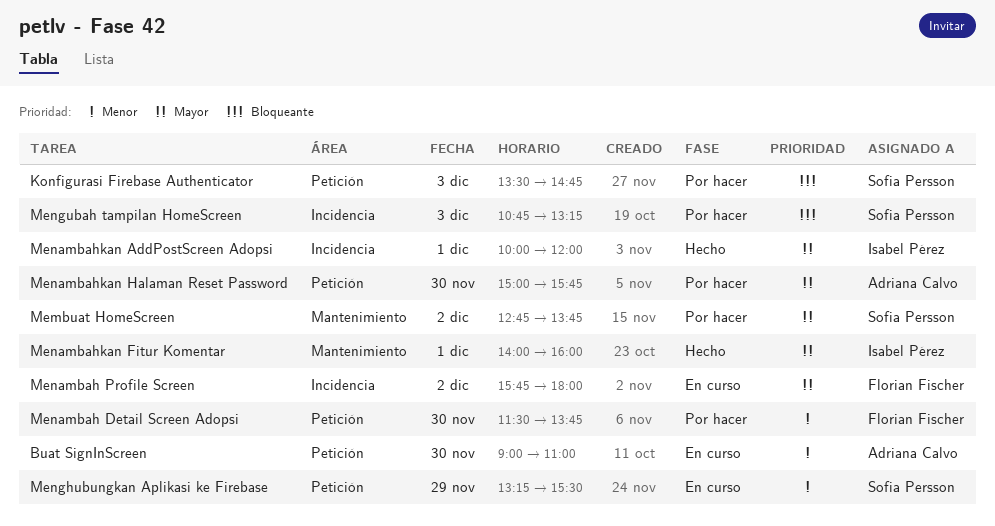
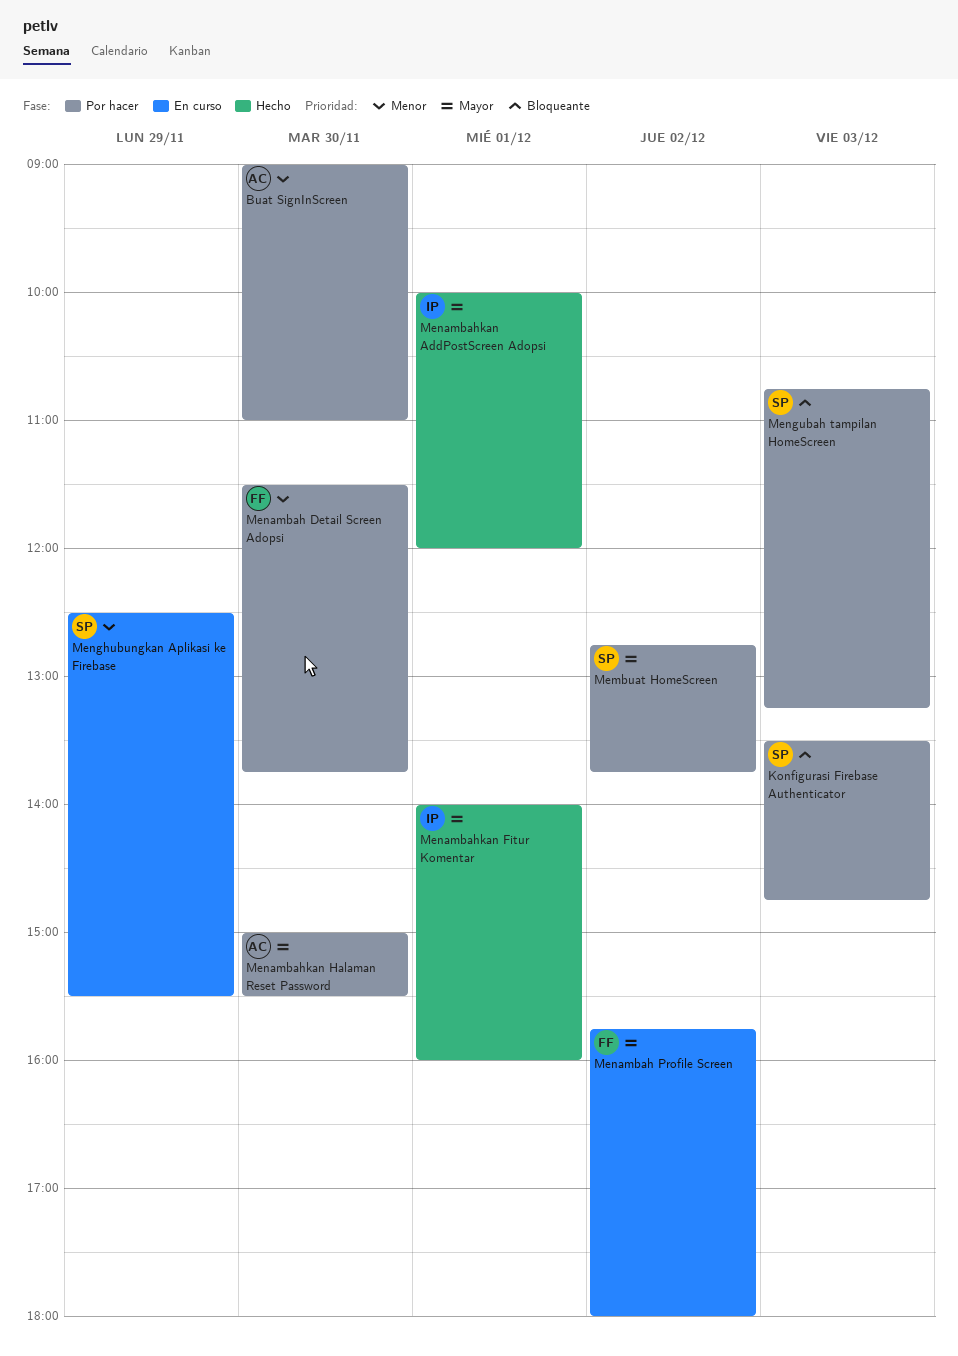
Buat SignInScreen, status: En curso -> Por hacer
Menambahkan Halaman Reset Password, ends: 15:45 -> 15:30
Menghubungkan Aplikasi ke Firebase, begins: 13:15 -> 12:30

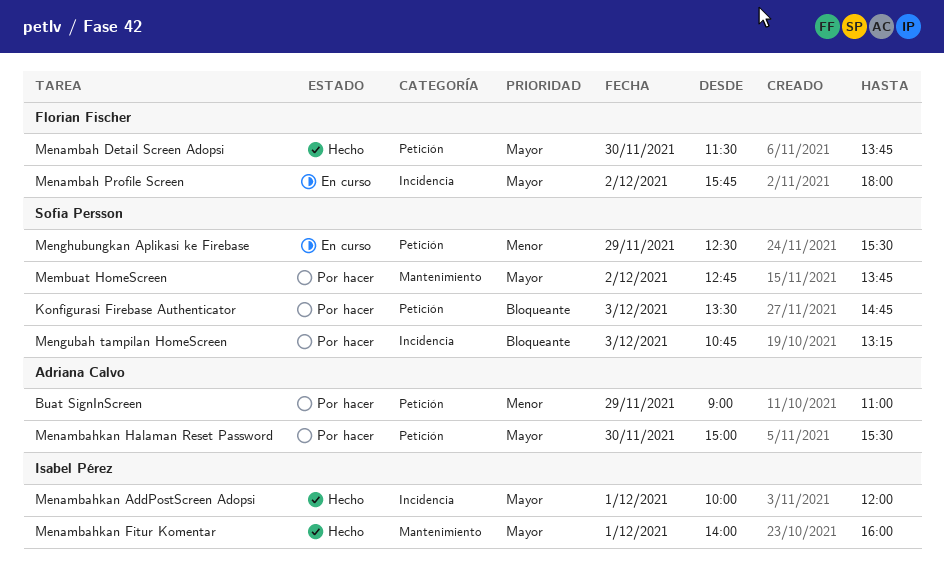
Buat SignInScreen, day: Nov 30 -> Nov 29
Menambah Detail Screen Adopsi, status: Por hacer -> Hecho
Menambah Detail Screen Adopsi, priority: Menor -> Mayor

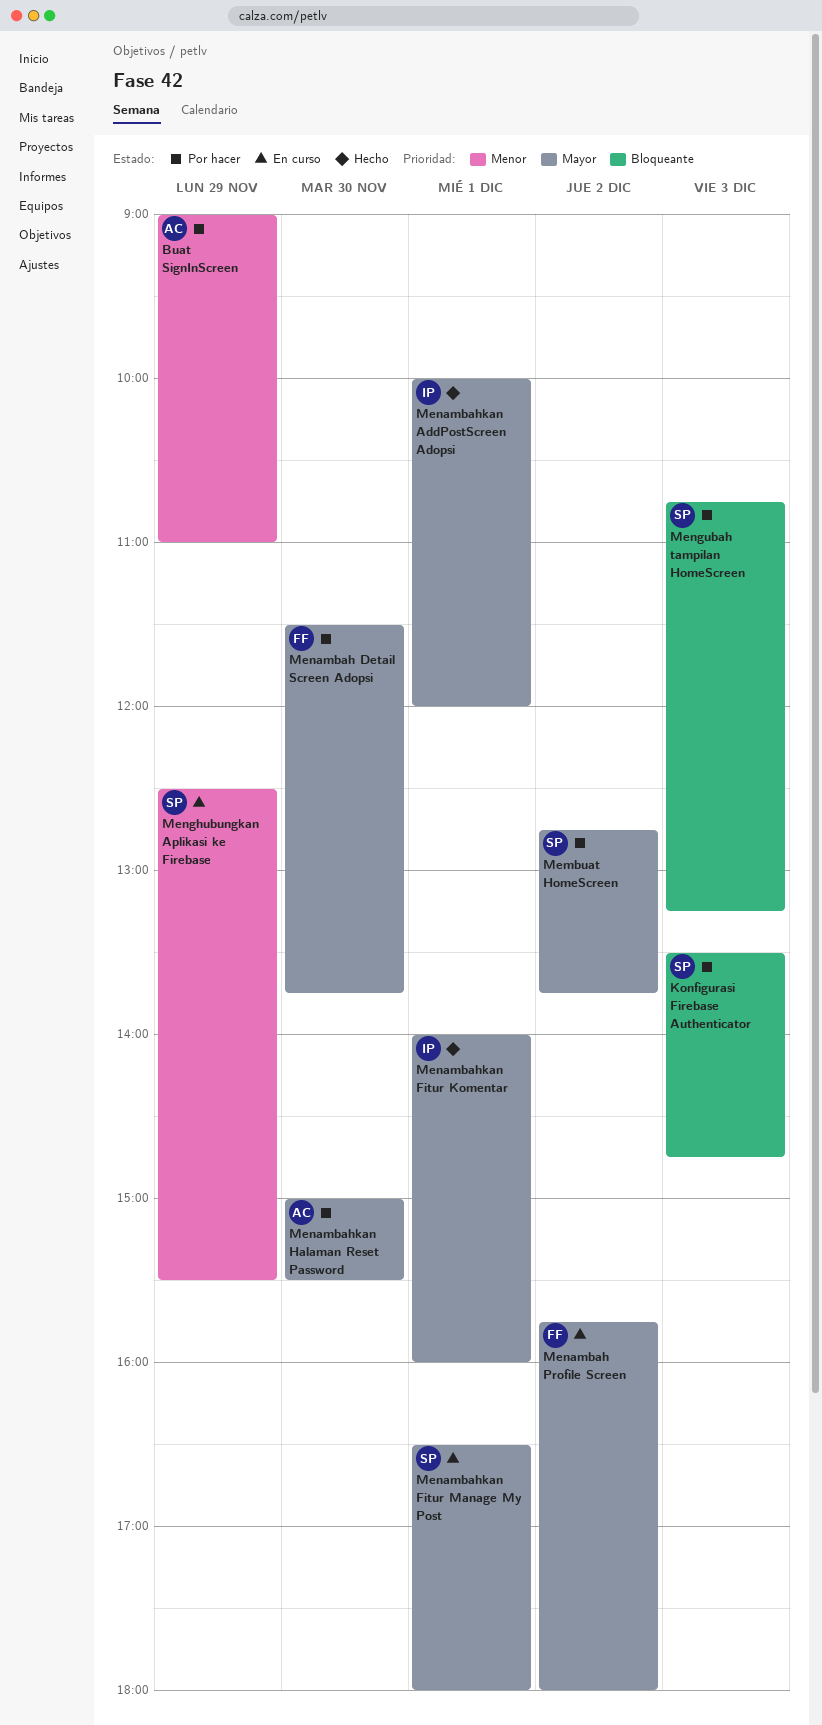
Menambah Detail Screen Adopsi, status: Hecho -> Por hacer
Menambahkan Fitur Manage My Post: none -> present

